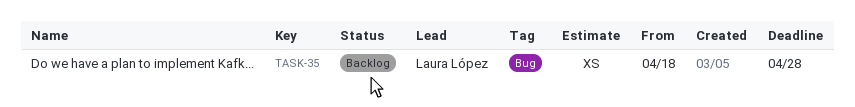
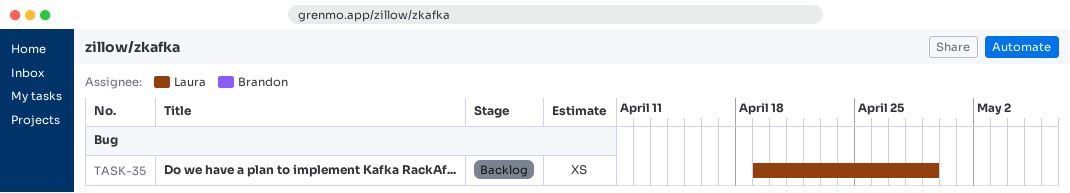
TASK-35, start: Apr 18 -> Apr 19
TASK-35, due: Apr 28 -> Apr 29

